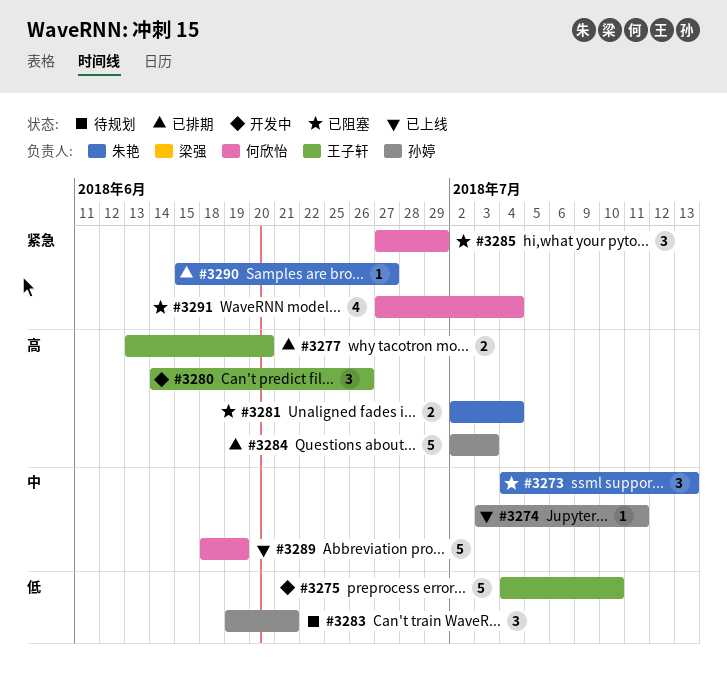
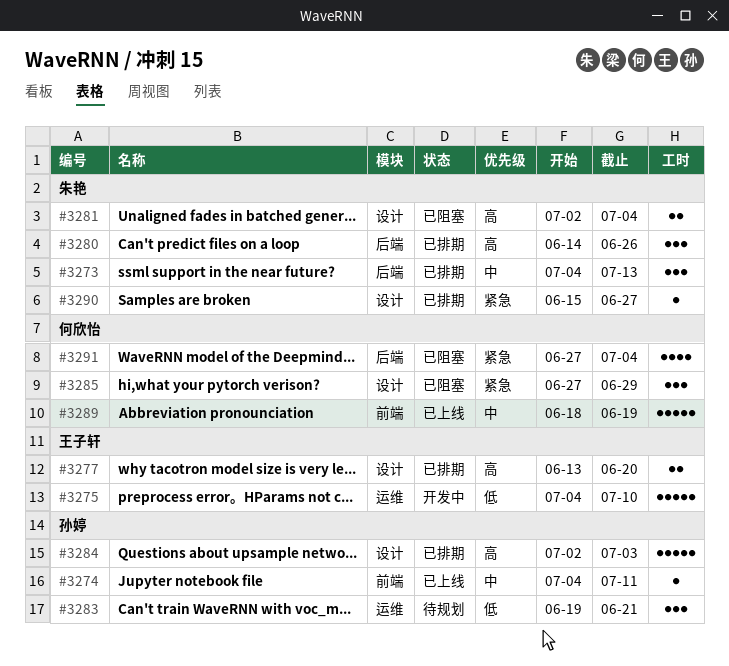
#3273, status: 已阻塞 -> 已排期
#3274, start: Jul 3 -> Jul 4
#3280, status: 开发中 -> 已排期
#3280, owner: 王子轩 -> 朱艳

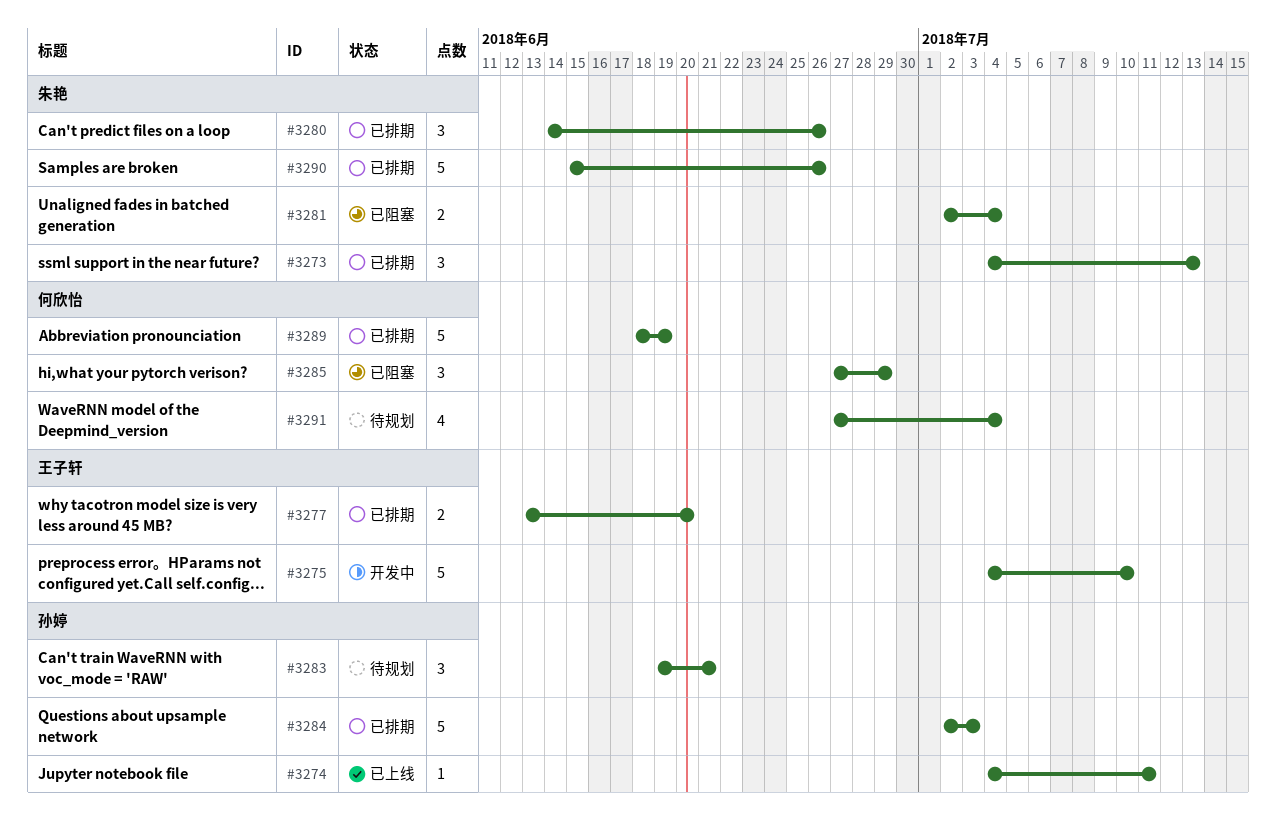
#3289, status: 已上线 -> 已排期
#3290, estimate: 1 -> 5
#3290, due: Jun 27 -> Jun 26
#3291, status: 已阻塞 -> 待规划

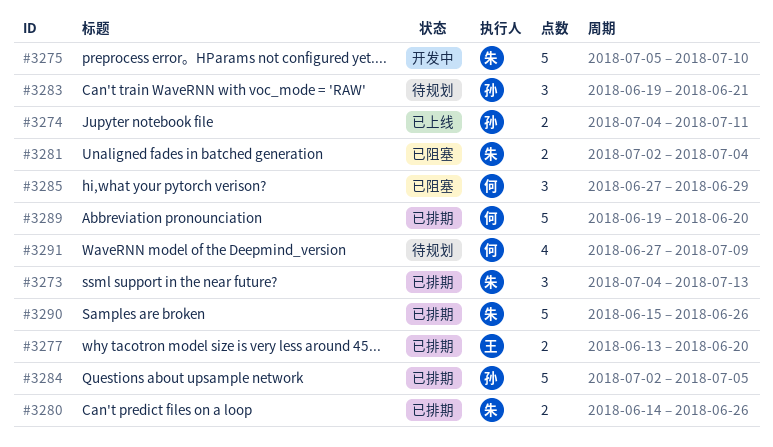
#3274, estimate: 1 -> 2
#3275, owner: 王子轩 -> 朱艳
#3275, start: Jul 4 -> Jul 5
#3280, estimate: 3 -> 2
#3284, due: Jul 3 -> Jul 5
#3289, start: Jun 18 -> Jun 19
#3289, due: Jun 19 -> Jun 20
#3291, due: Jul 4 -> Jul 9

